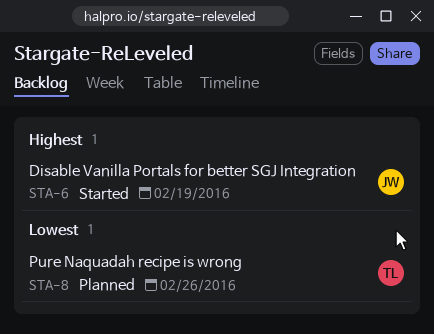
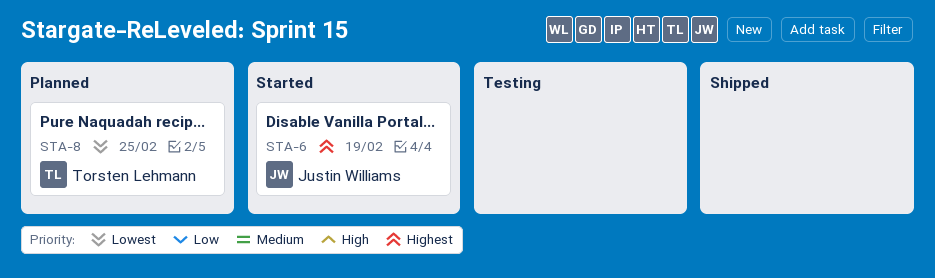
STA-8, due: Feb 26 -> Feb 25

